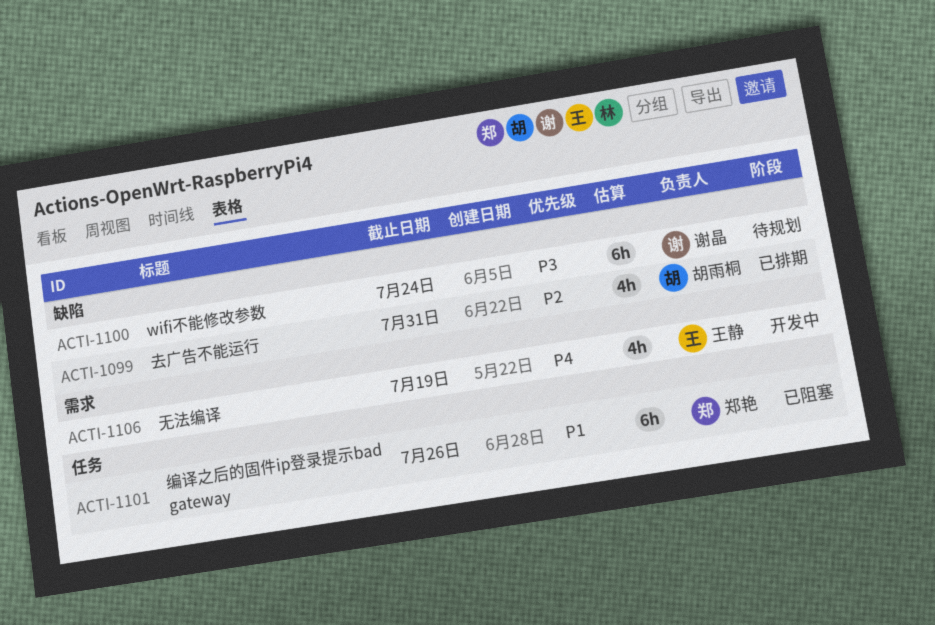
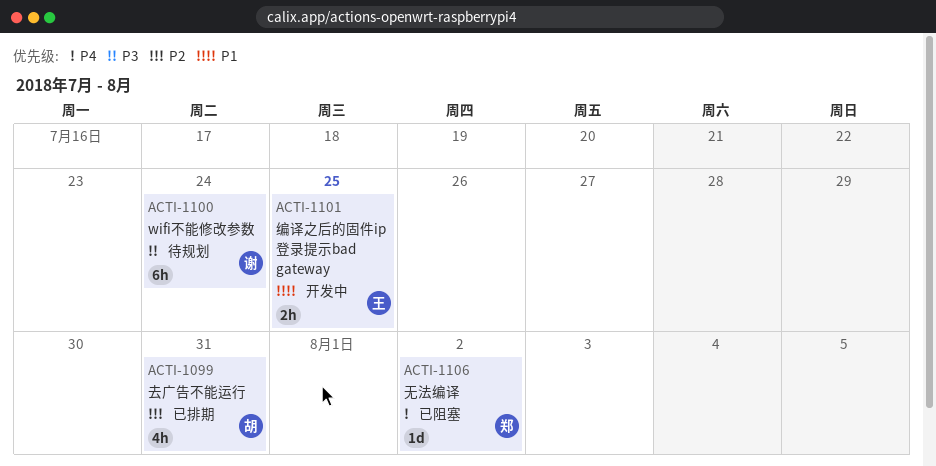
ACTI-1101, status: 已阻塞 -> 开发中
ACTI-1101, owner: 郑艳 -> 王静
ACTI-1101, estimate: 6h -> 2h
ACTI-1101, due: Jul 26 -> Jul 25
ACTI-1106, status: 开发中 -> 已阻塞
ACTI-1106, owner: 王静 -> 郑艳
ACTI-1106, estimate: 4h -> 1d
ACTI-1106, due: Jul 19 -> Aug 2

